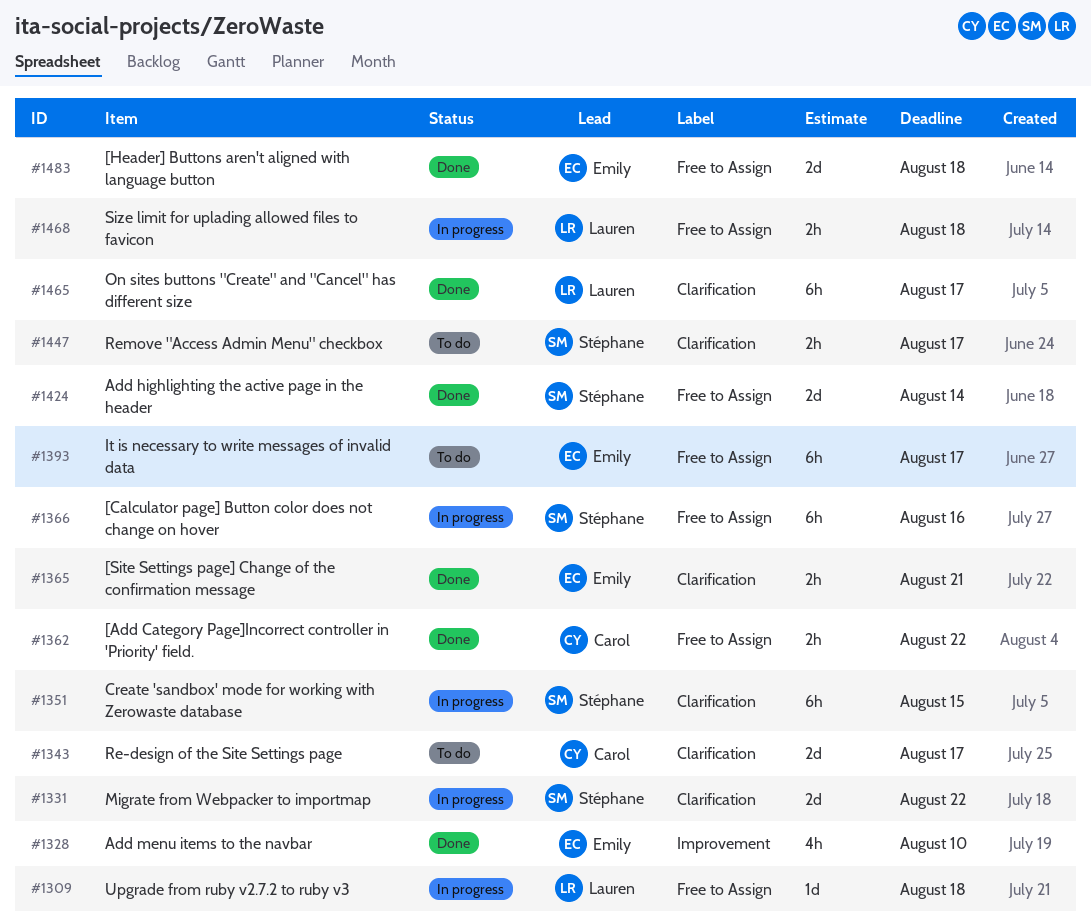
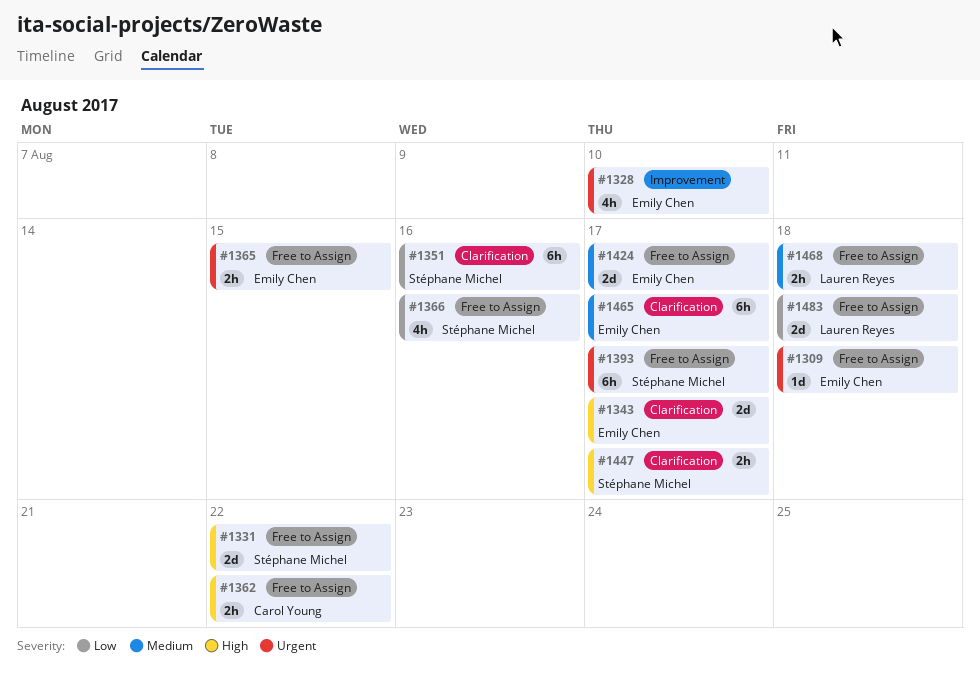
#1309, owner: Lauren Reyes -> Emily Chen
#1331, label: Clarification -> Free to Assign
#1343, owner: Carol Young -> Emily Chen
#1351, due: Aug 15 -> Aug 16
#1365, label: Clarification -> Free to Assign
#1365, due: Aug 21 -> Aug 15
#1366, estimate: 6h -> 4h
#1393, owner: Emily Chen -> Stéphane Michel
#1424, owner: Stéphane Michel -> Emily Chen
#1424, due: Aug 14 -> Aug 17
#1465, owner: Lauren Reyes -> Emily Chen
#1483, owner: Emily Chen -> Lauren Reyes

